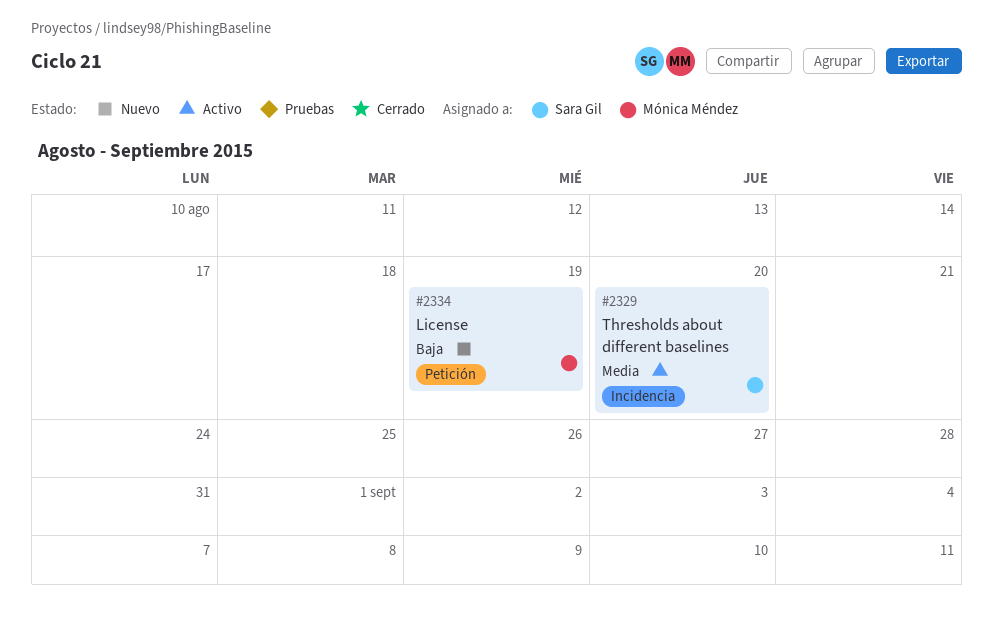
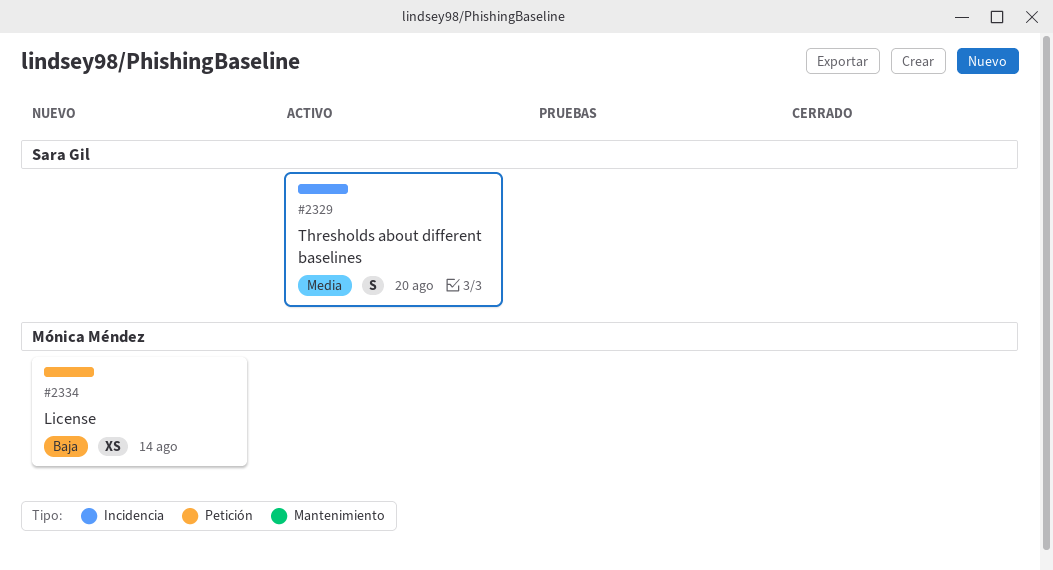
#2334, due: Aug 19 -> Aug 14

